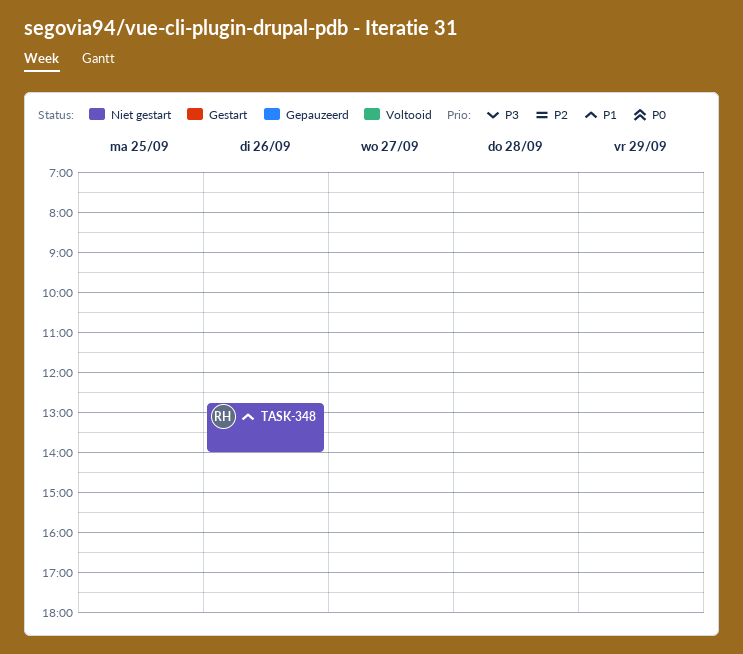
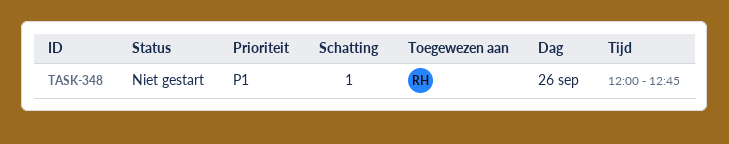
TASK-348, begins: 12:45 -> 12:00
TASK-348, ends: 14:00 -> 12:45

